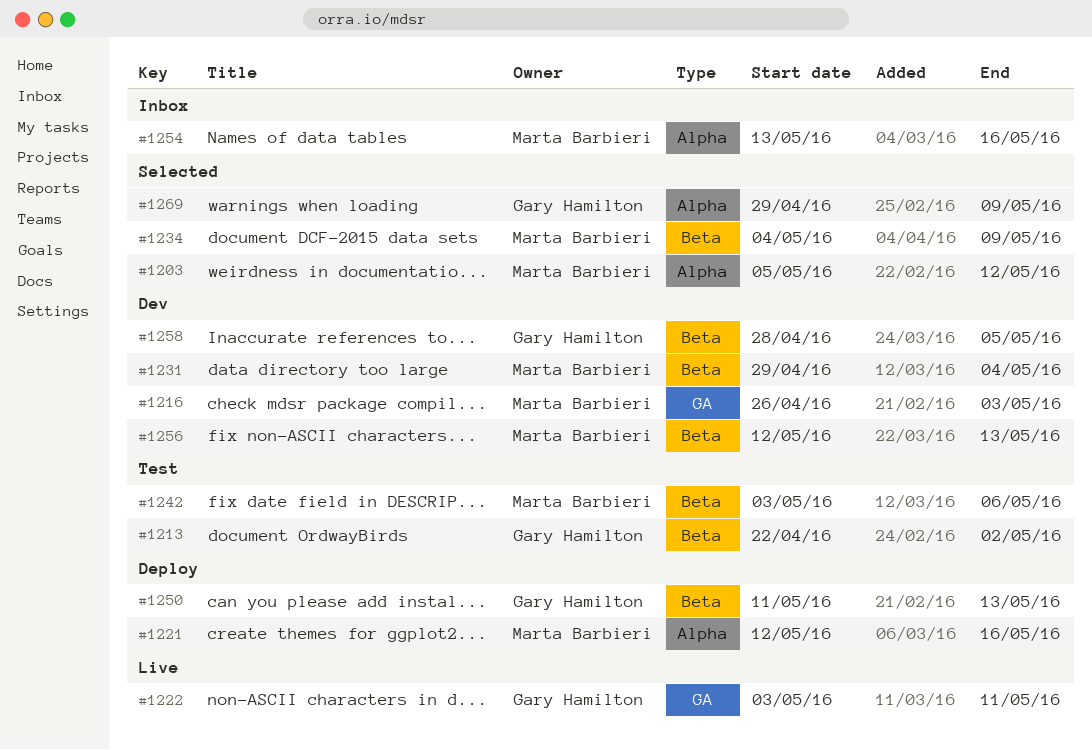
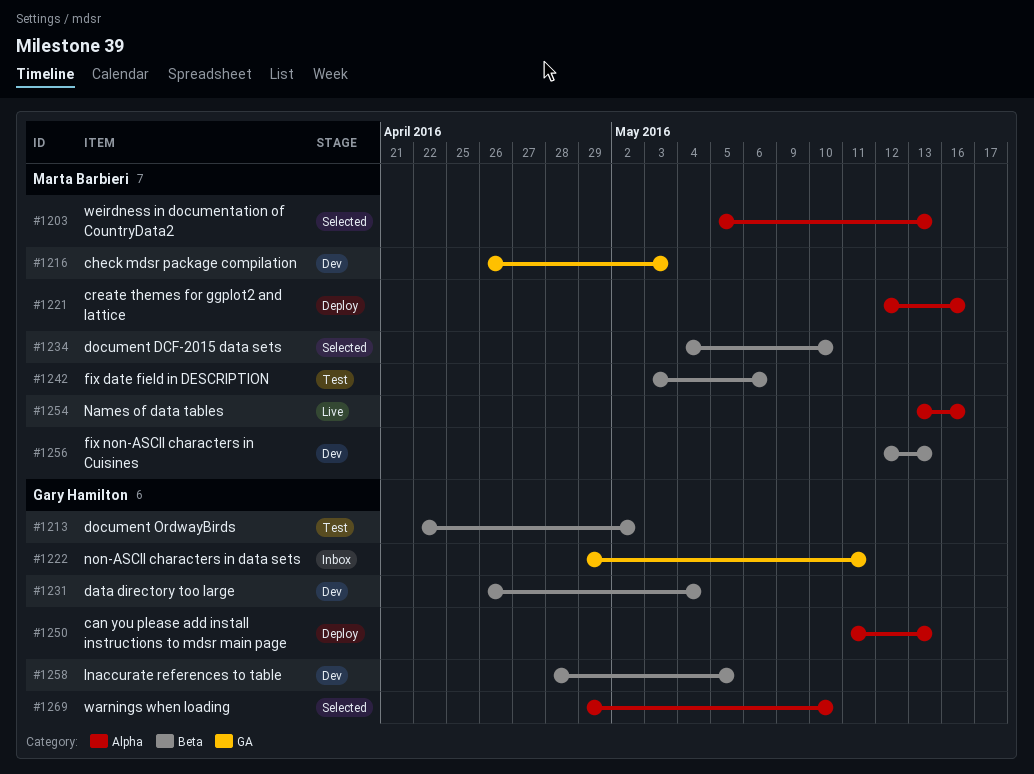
#1203, due: May 12 -> May 13
#1222, status: Live -> Inbox
#1222, start: May 3 -> Apr 29
#1231, owner: Marta Barbieri -> Gary Hamilton
#1231, start: Apr 29 -> Apr 26
#1234, due: May 9 -> May 10
#1250, label: Beta -> Alpha
#1254, status: Inbox -> Live
#1269, due: May 9 -> May 10

